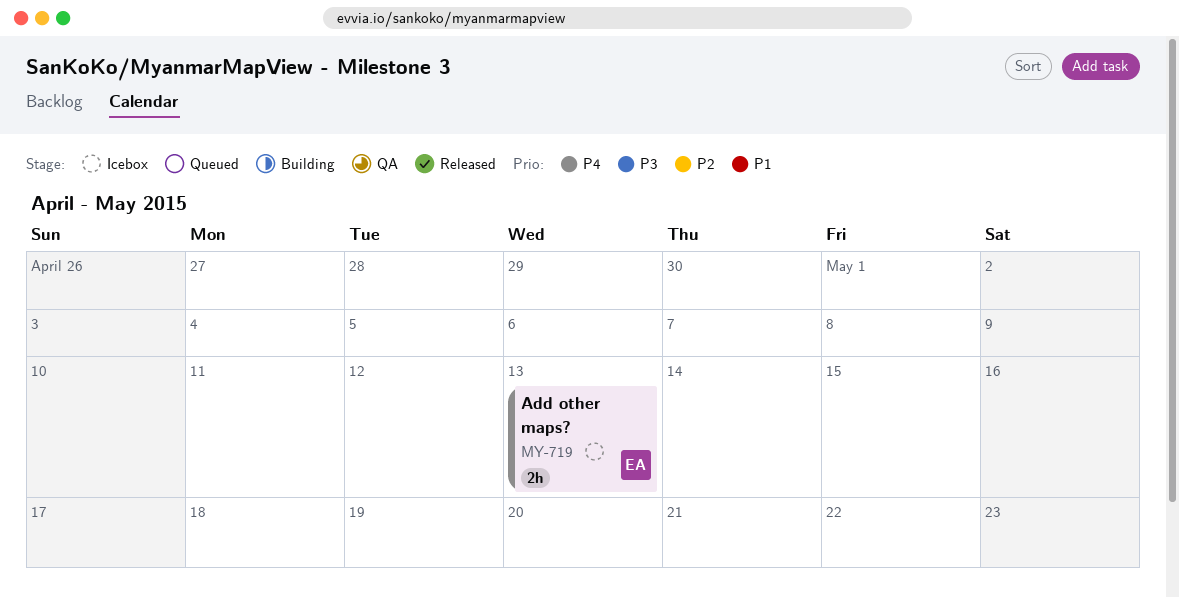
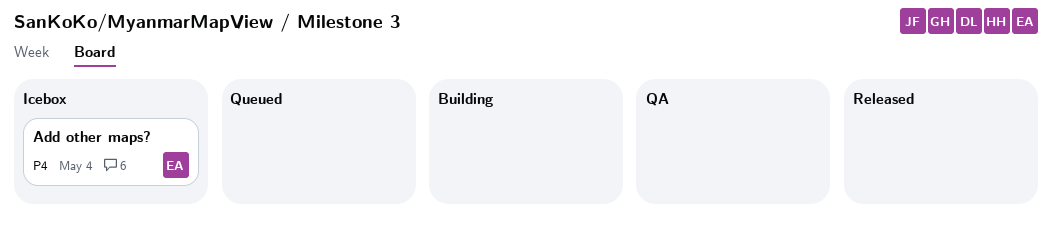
Add other maps?, due: May 13 -> May 4

